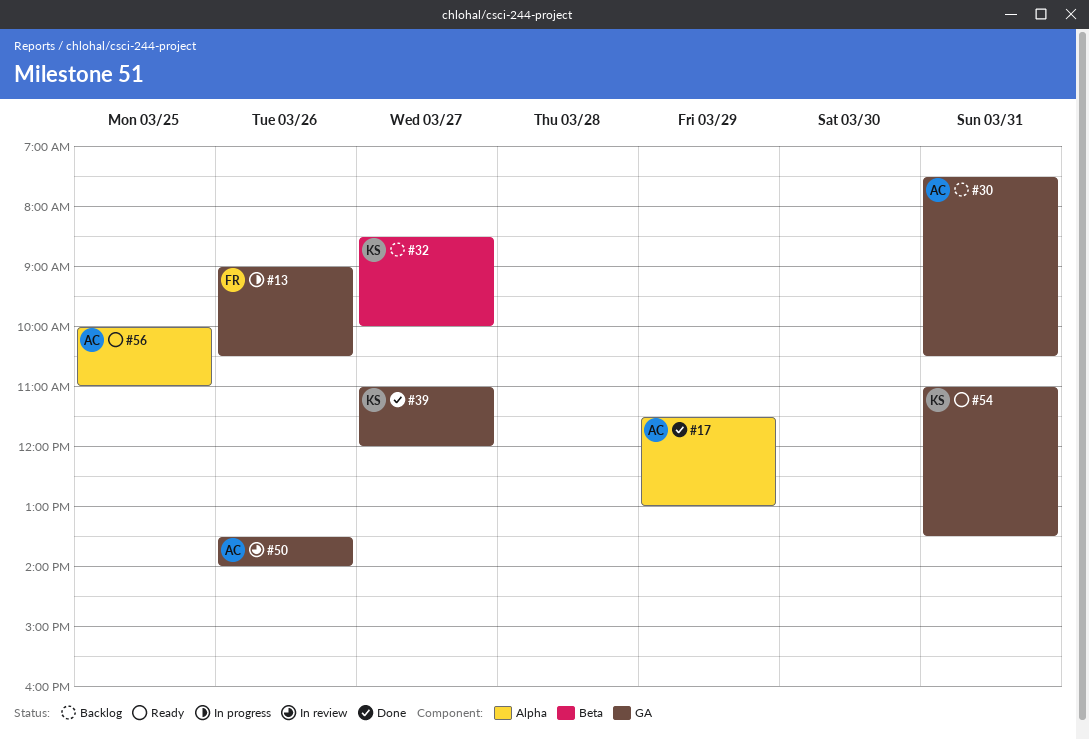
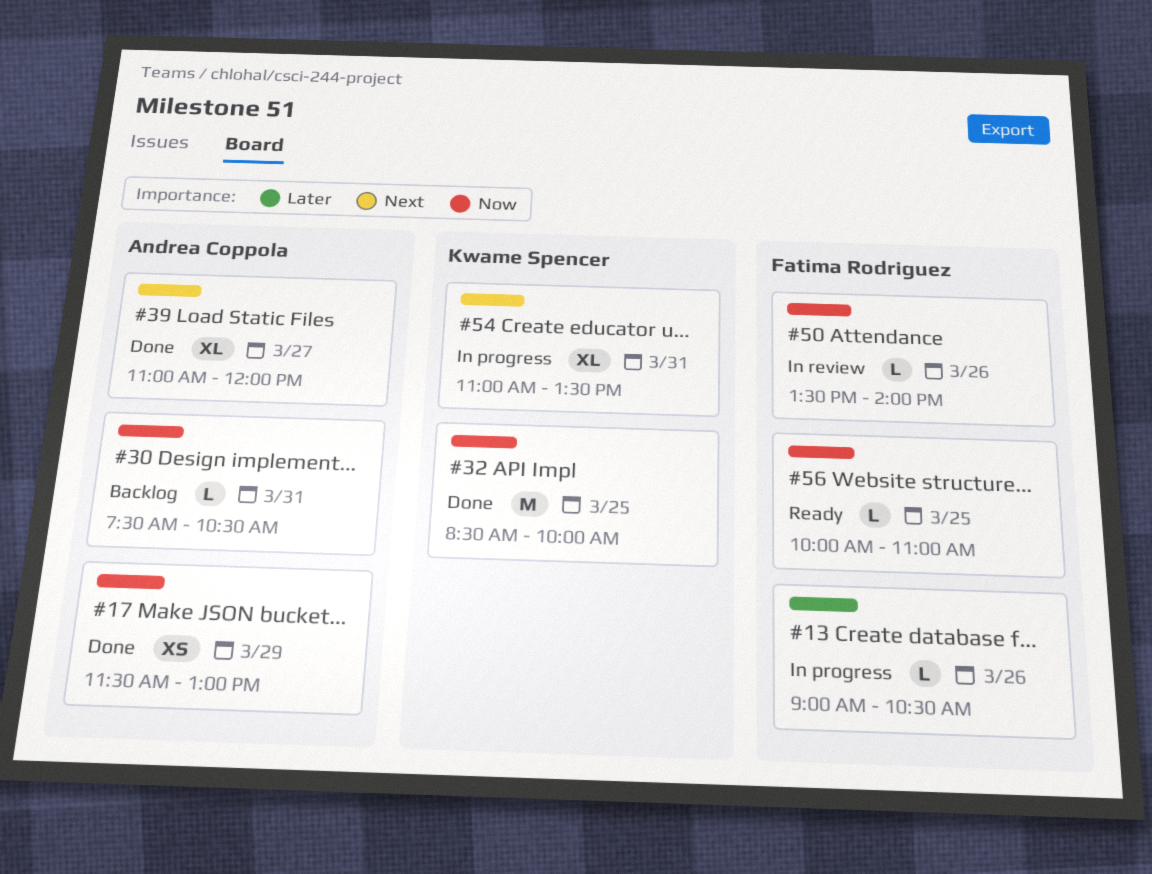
#32, status: Backlog -> Done
#32, day: Mar 27 -> Mar 25
#39, owner: Kwame Spencer -> Andrea Coppola
#50, owner: Andrea Coppola -> Fatima Rodriguez
#54, status: Ready -> In progress
#56, owner: Andrea Coppola -> Fatima Rodriguez

